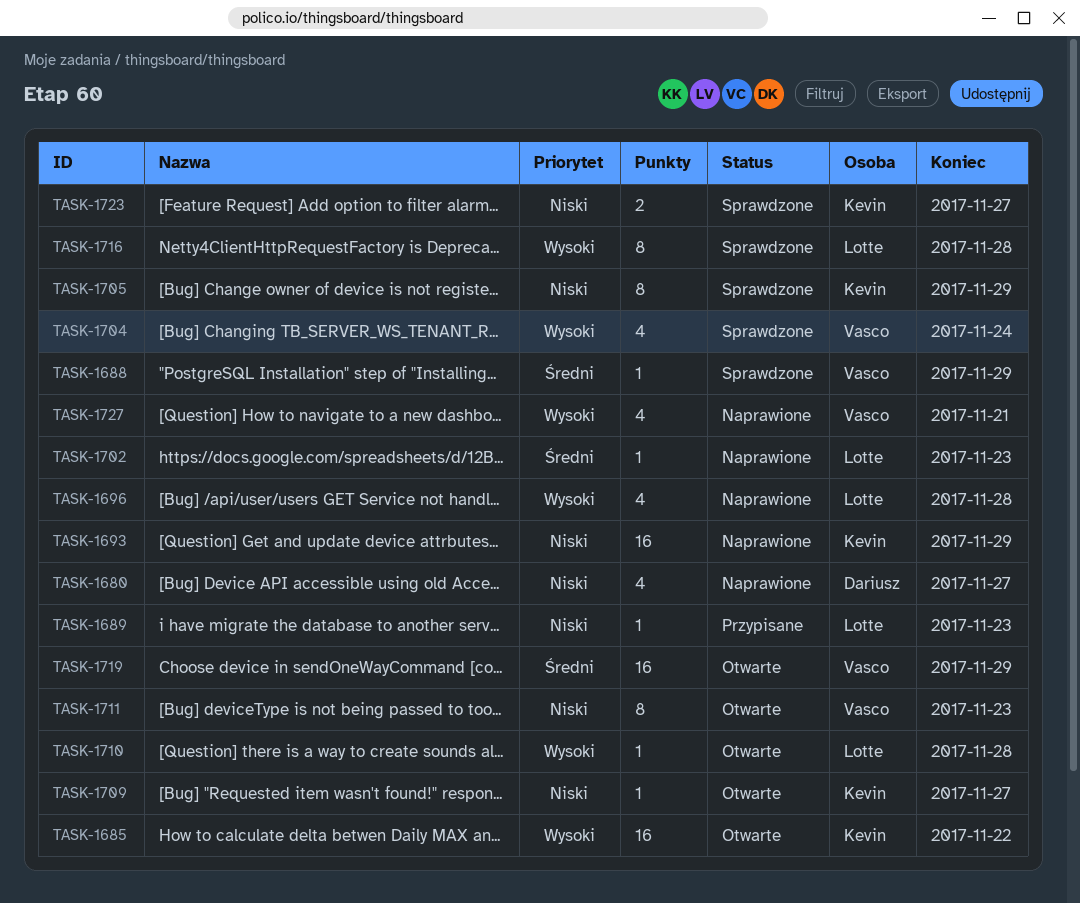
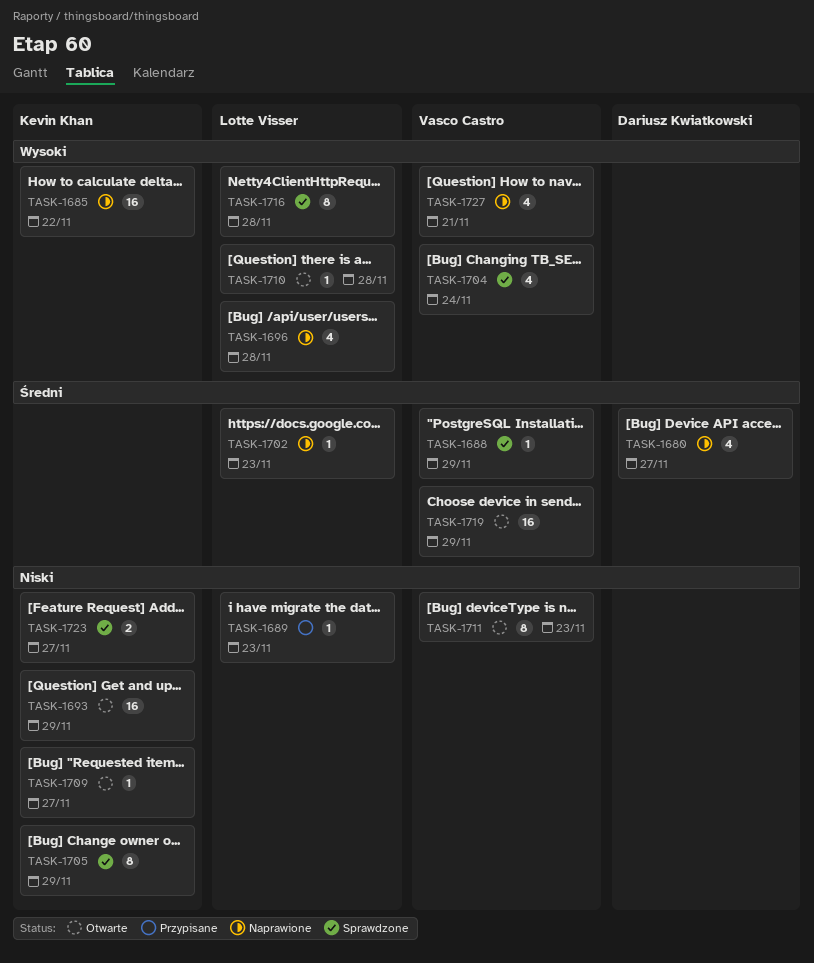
TASK-1680, priority: Niski -> Średni
TASK-1685, status: Otwarte -> Naprawione
TASK-1693, status: Naprawione -> Otwarte

